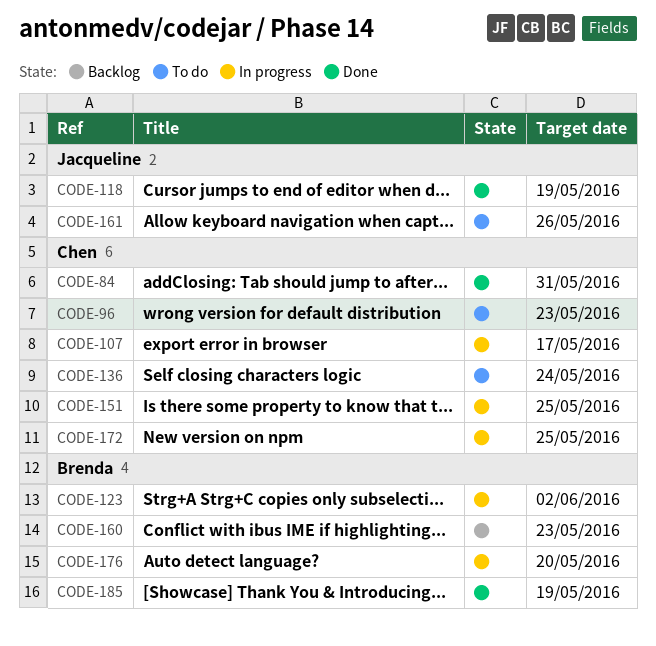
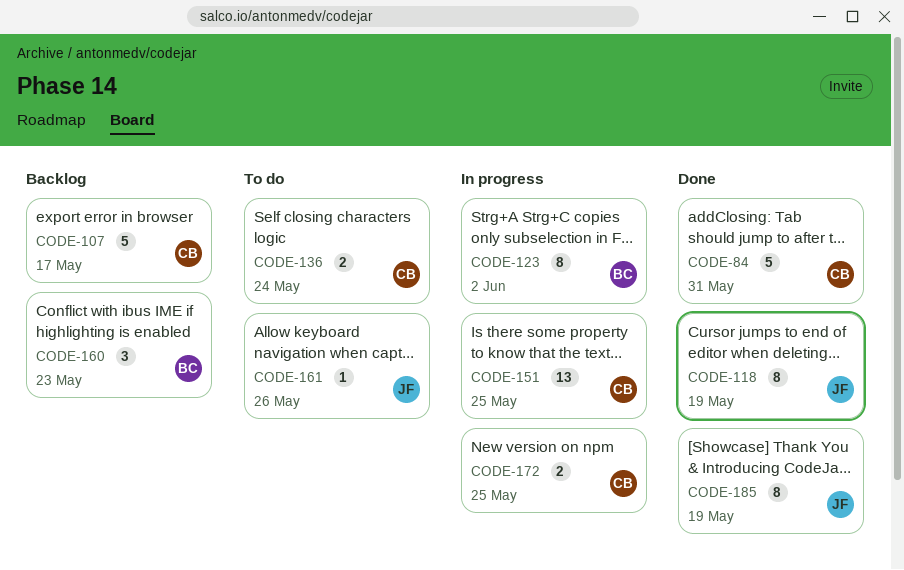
CODE-96: present -> none
CODE-107, status: In progress -> Backlog
CODE-176: present -> none
CODE-185, owner: Brenda -> Jacqueline

